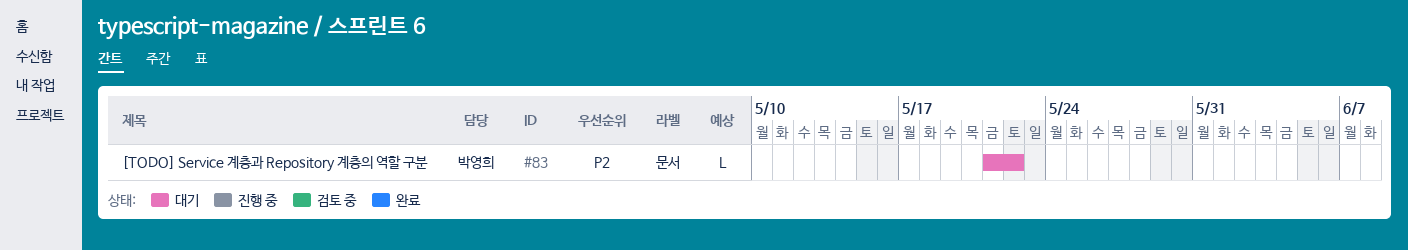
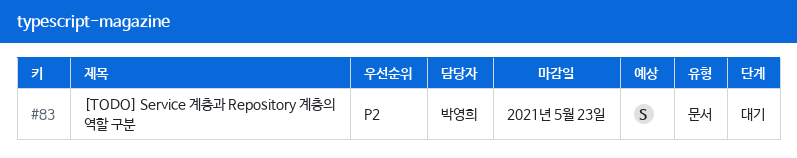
#83, estimate: L -> S
#83, due: May 22 -> May 23

